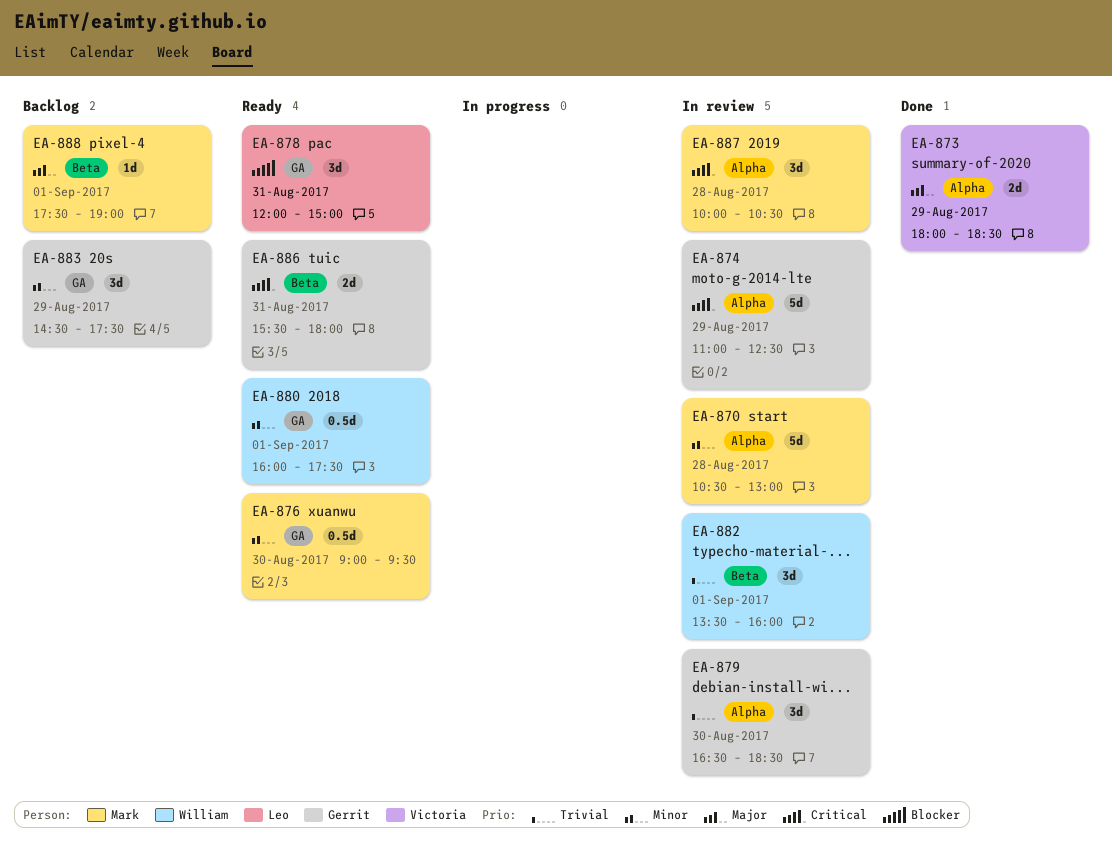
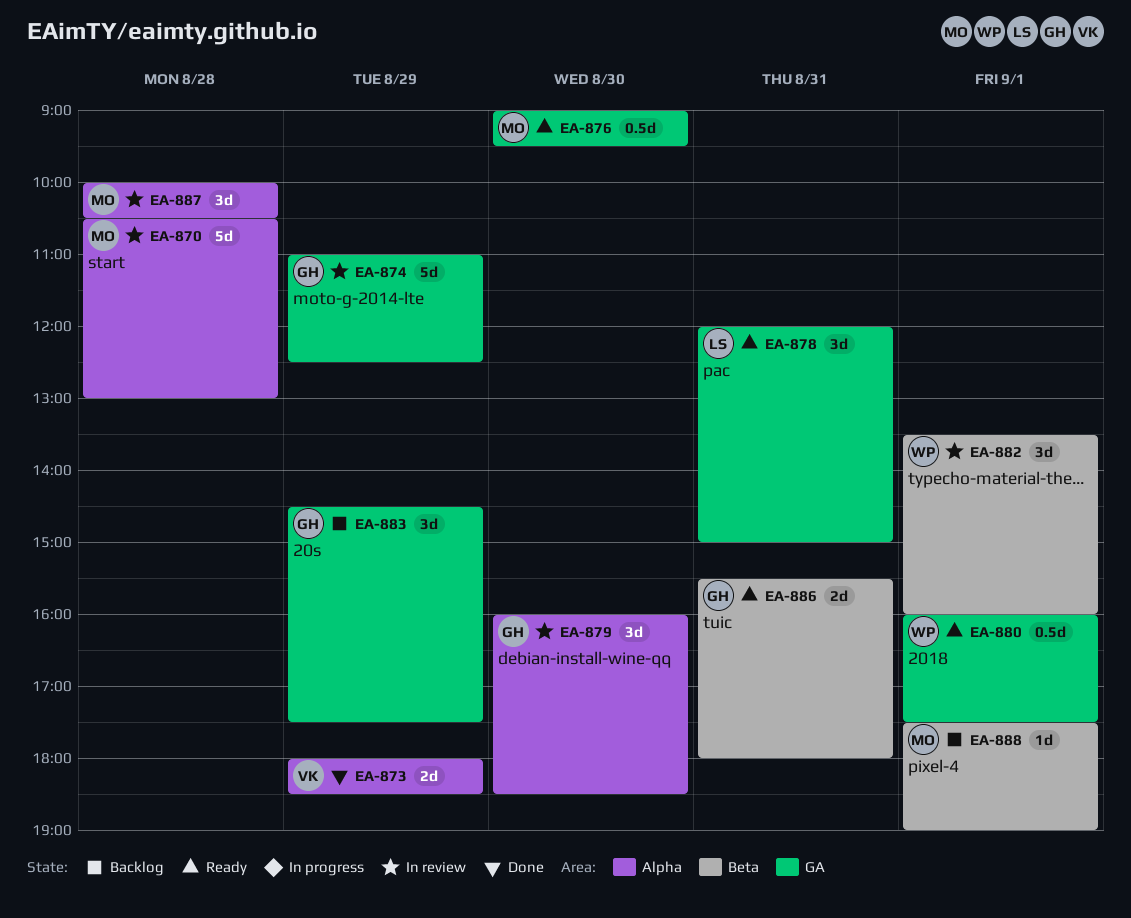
EA-874, label: Alpha -> GA
EA-879, begins: 16:30 -> 16:00

